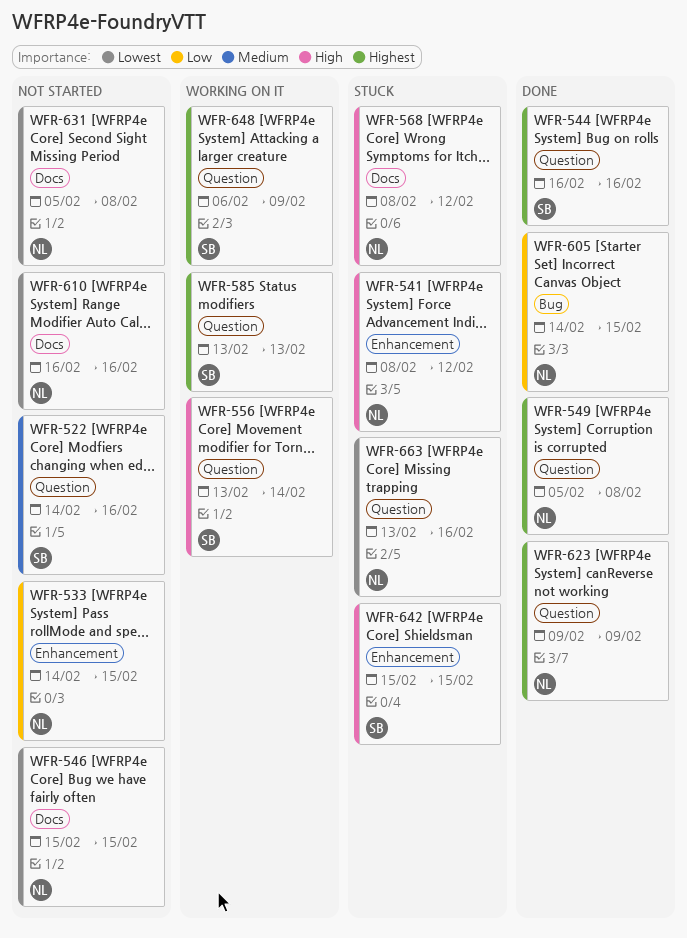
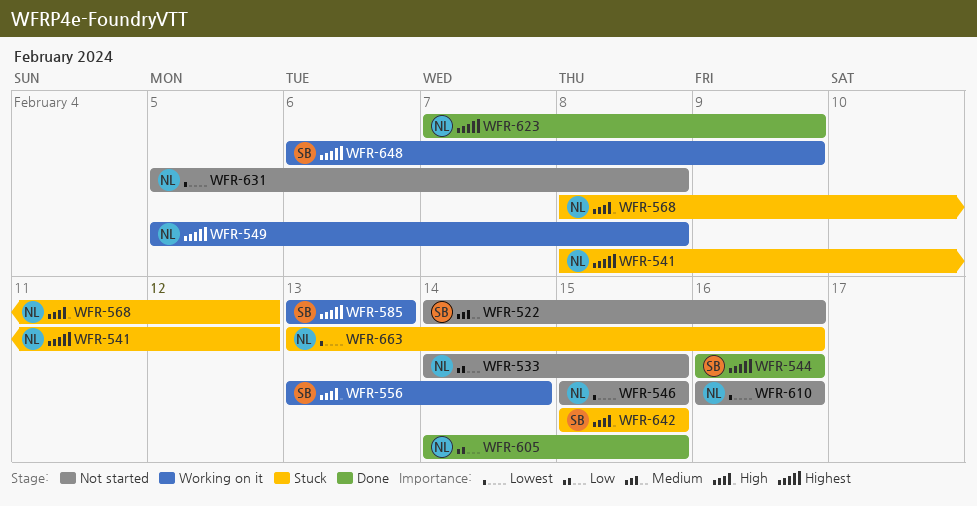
WFR-541, priority: High -> Highest
WFR-549, status: Done -> Working on it
WFR-623, start: Feb 9 -> Feb 7

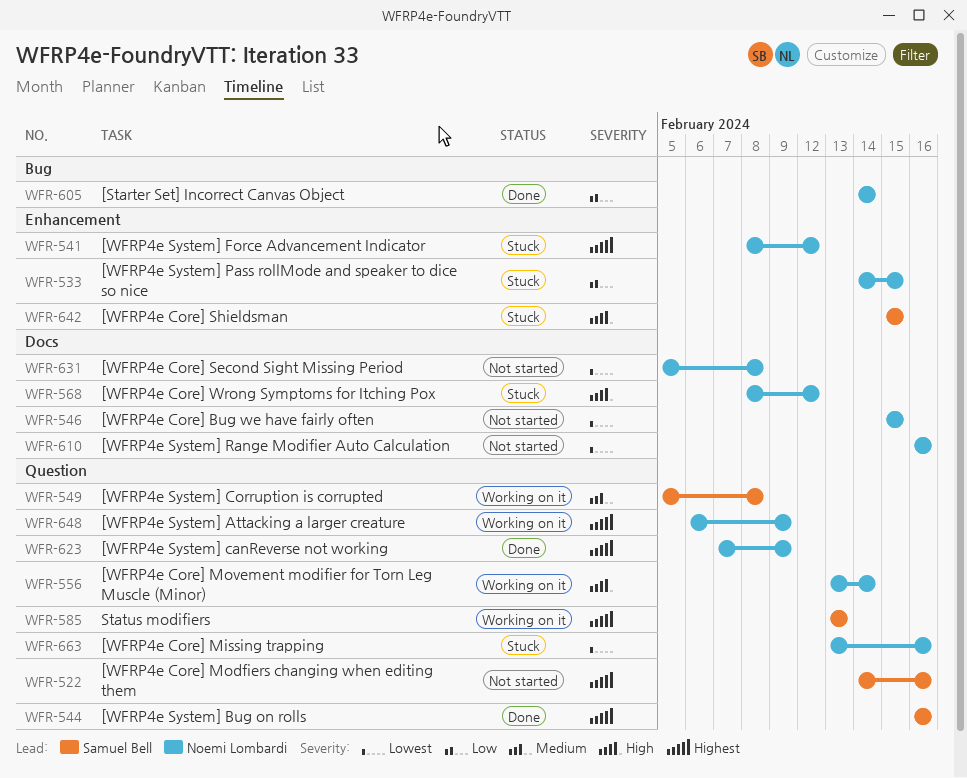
WFR-522, priority: Medium -> Highest
WFR-533, status: Not started -> Stuck
WFR-549, owner: Noemi Lombardi -> Samuel Bell
WFR-549, priority: Highest -> Medium
WFR-556, owner: Samuel Bell -> Noemi Lombardi
WFR-605, due: Feb 15 -> Feb 14
WFR-648, owner: Samuel Bell -> Noemi Lombardi

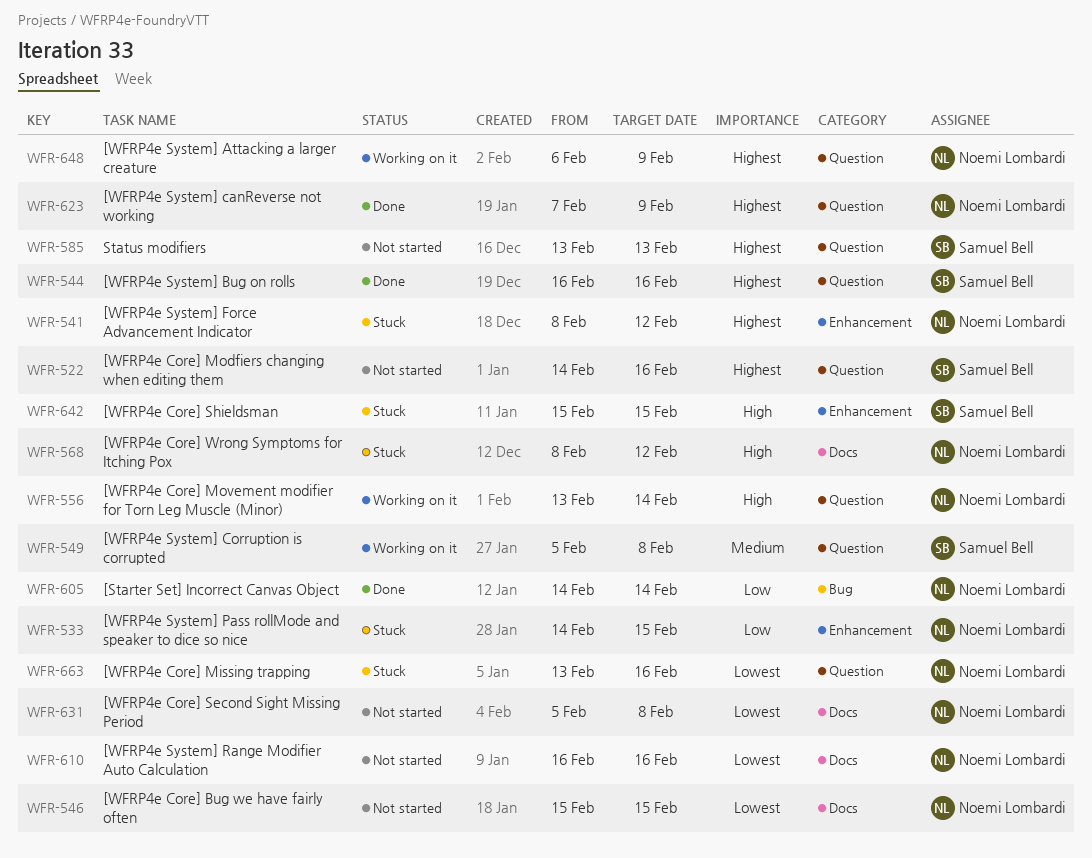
WFR-585, status: Working on it -> Not started

